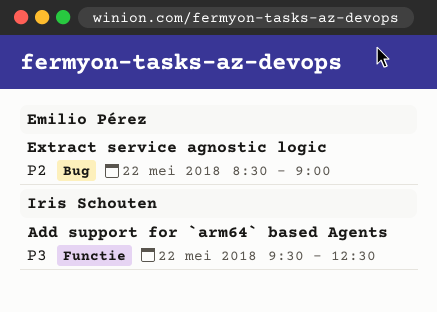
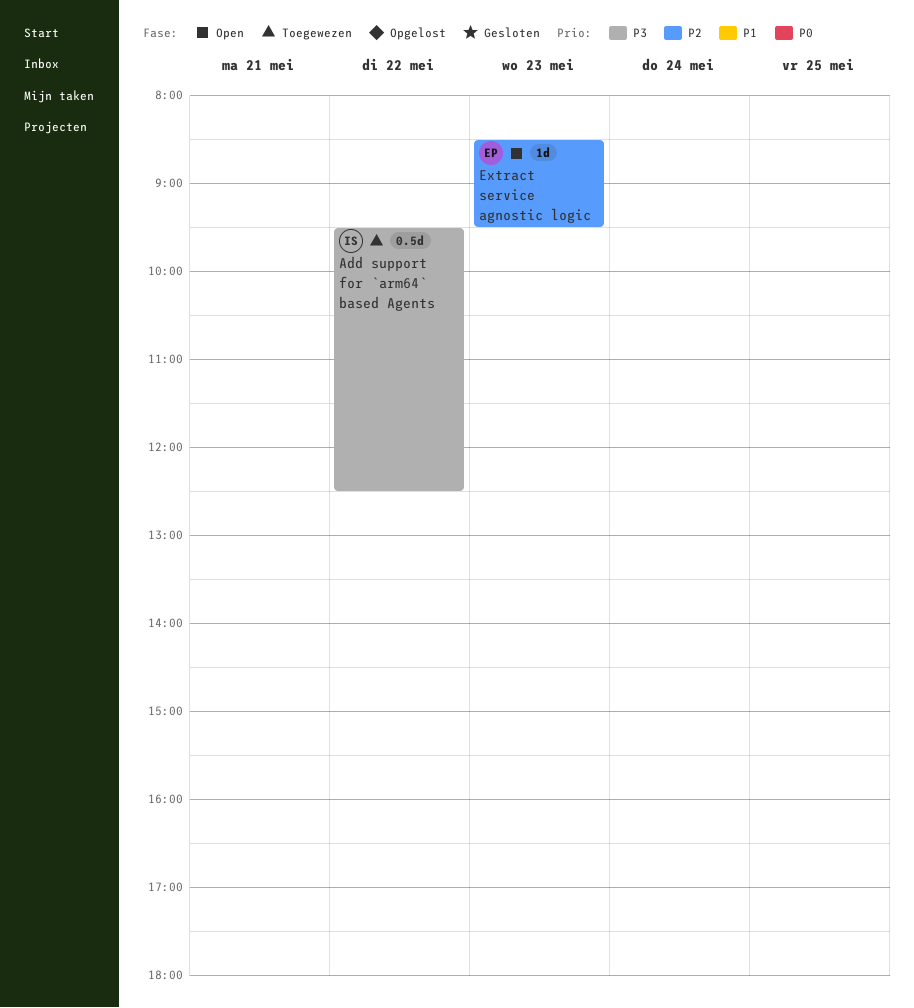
Extract service agnostic logic, day: May 22 -> May 23
Extract service agnostic logic, ends: 09:00 -> 09:30

